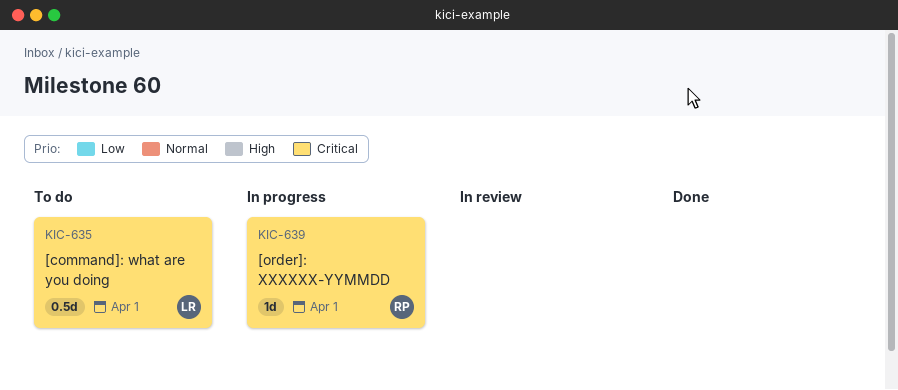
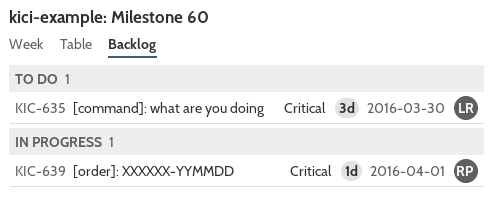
KIC-635, estimate: 0.5d -> 3d
KIC-635, due: Apr 1 -> Mar 30

